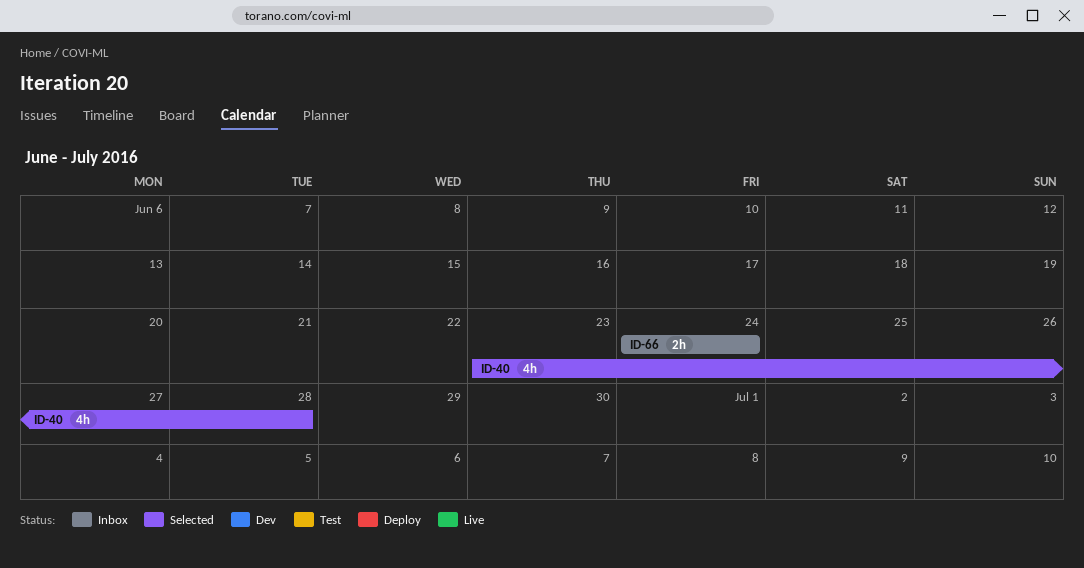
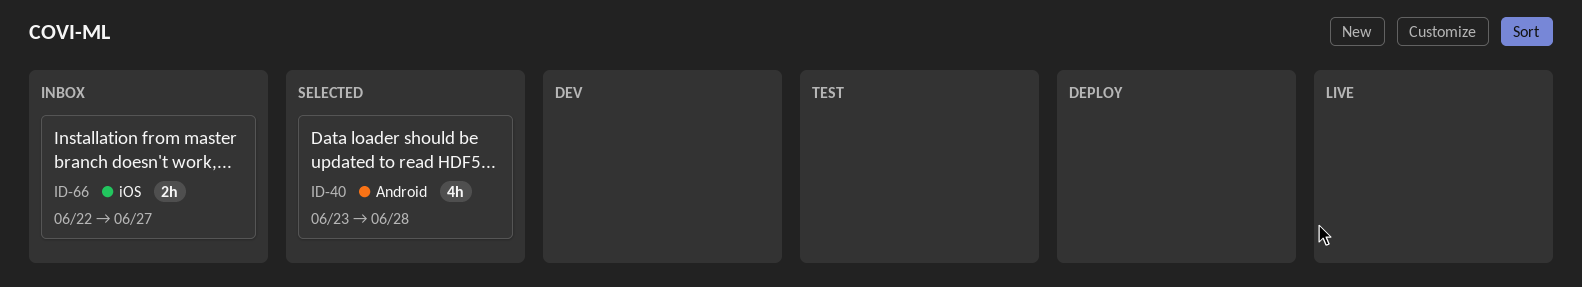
ID-66, start: Jun 24 -> Jun 22
ID-66, due: Jun 24 -> Jun 27

